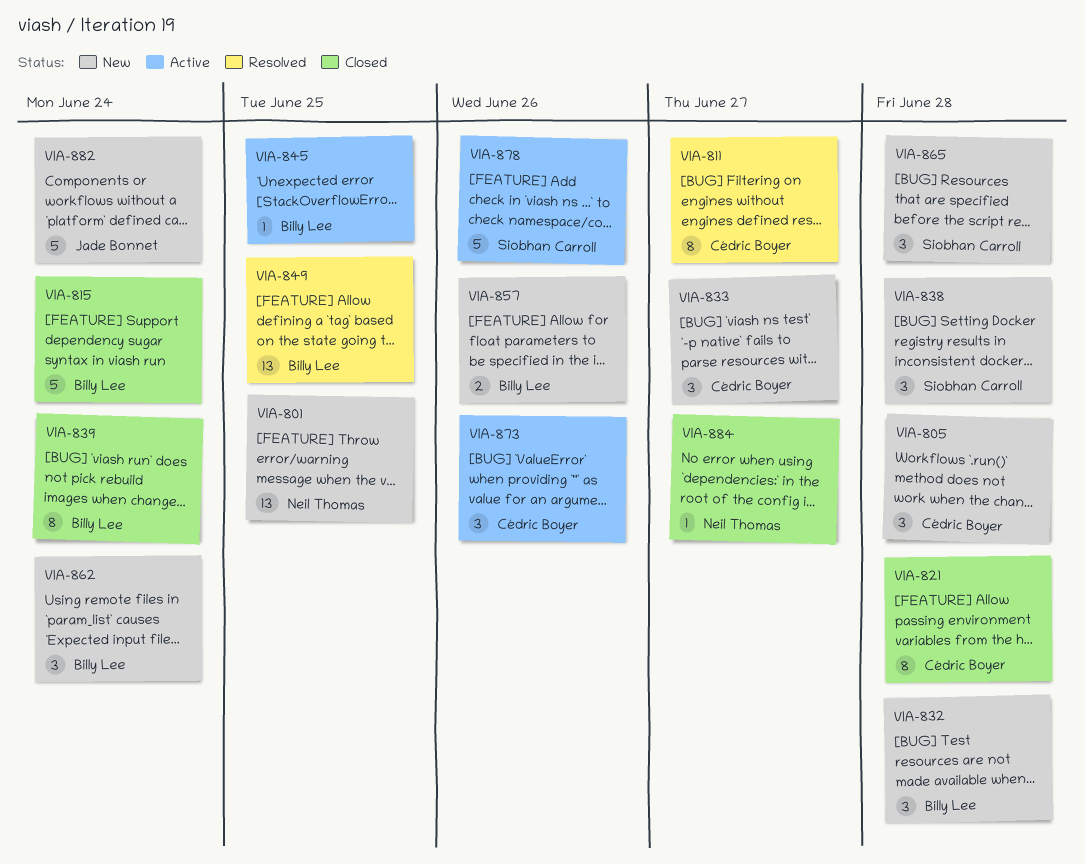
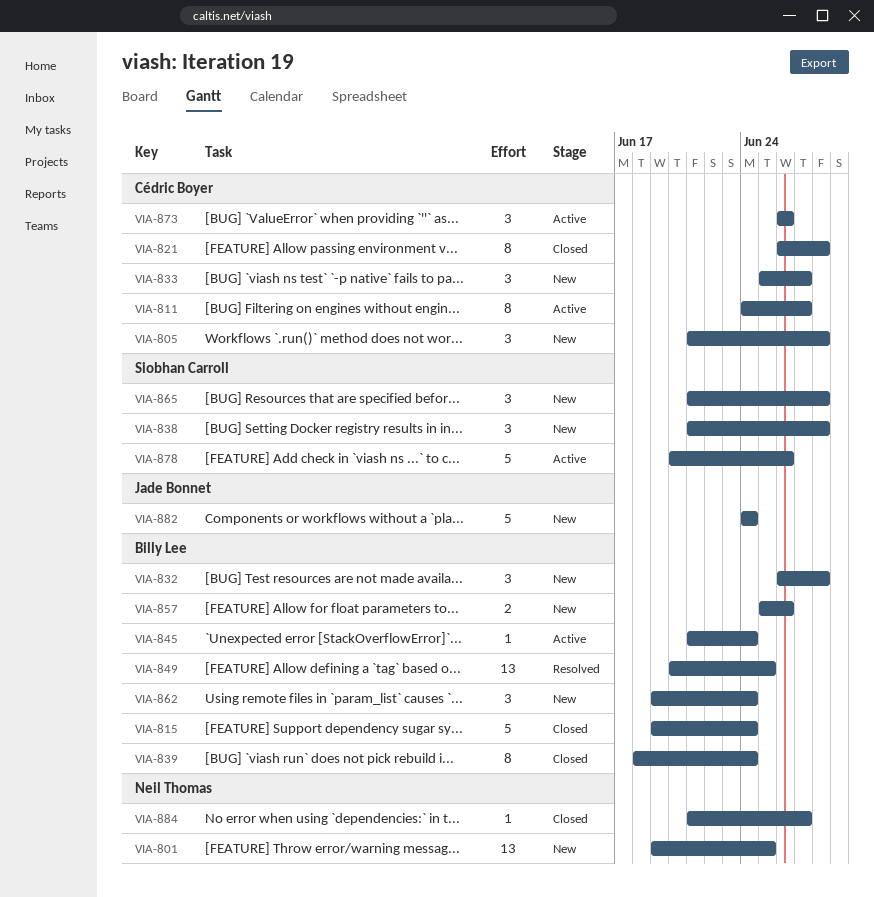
VIA-811, status: Resolved -> Active
VIA-845, due: Jun 25 -> Jun 24

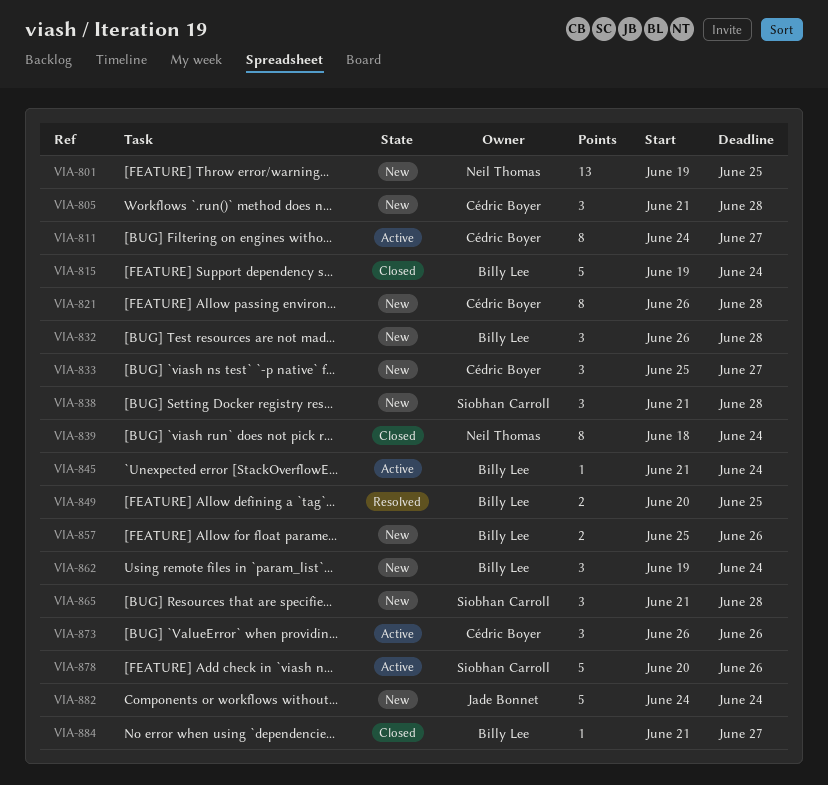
VIA-821, status: Closed -> New
VIA-839, owner: Billy Lee -> Neil Thomas
VIA-849, estimate: 13 -> 2
VIA-884, owner: Neil Thomas -> Billy Lee

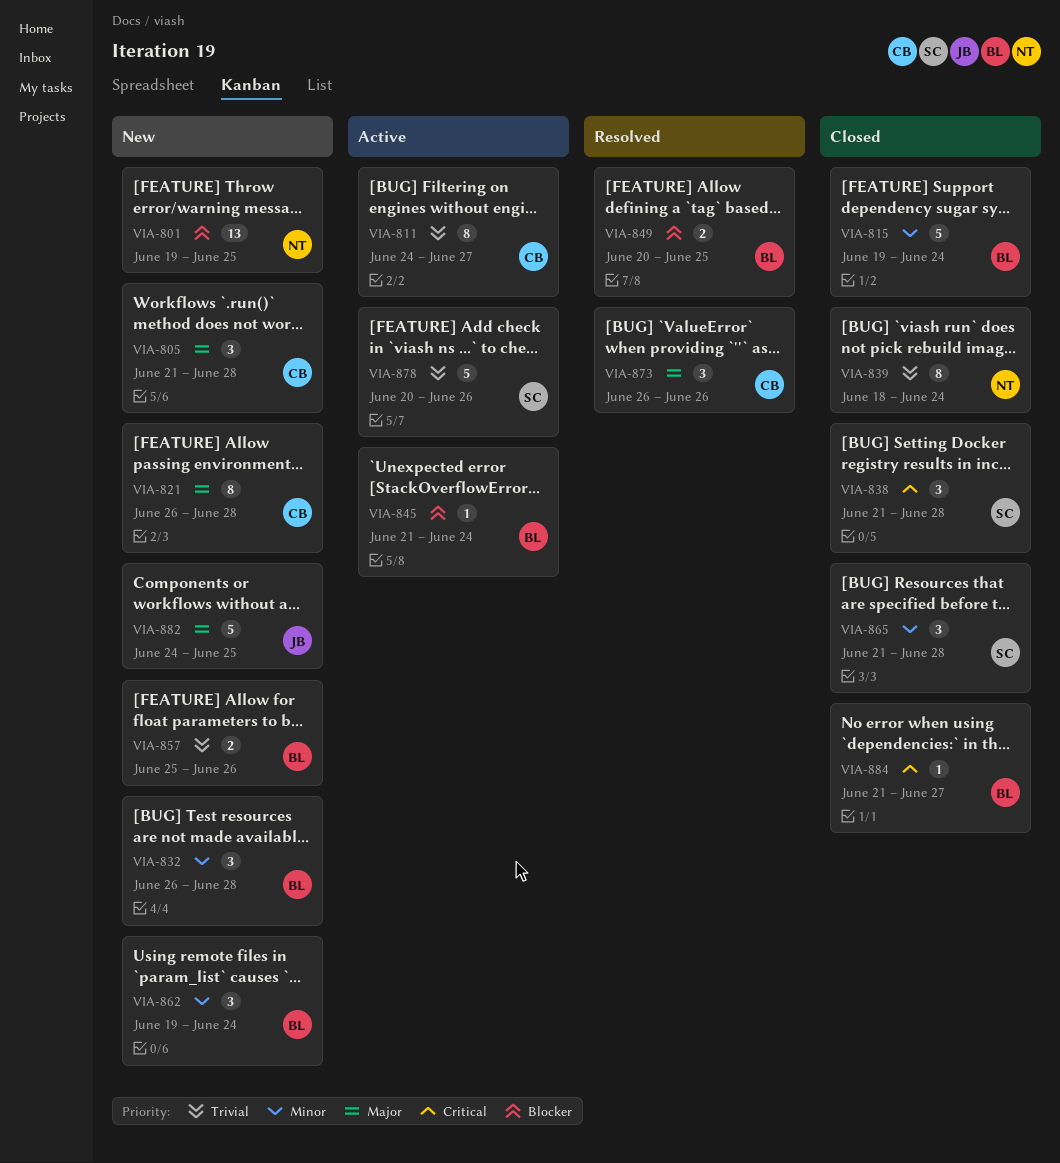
VIA-833: present -> none
VIA-838, status: New -> Closed
VIA-865, status: New -> Closed
VIA-873, status: Active -> Resolved
VIA-882, due: Jun 24 -> Jun 25

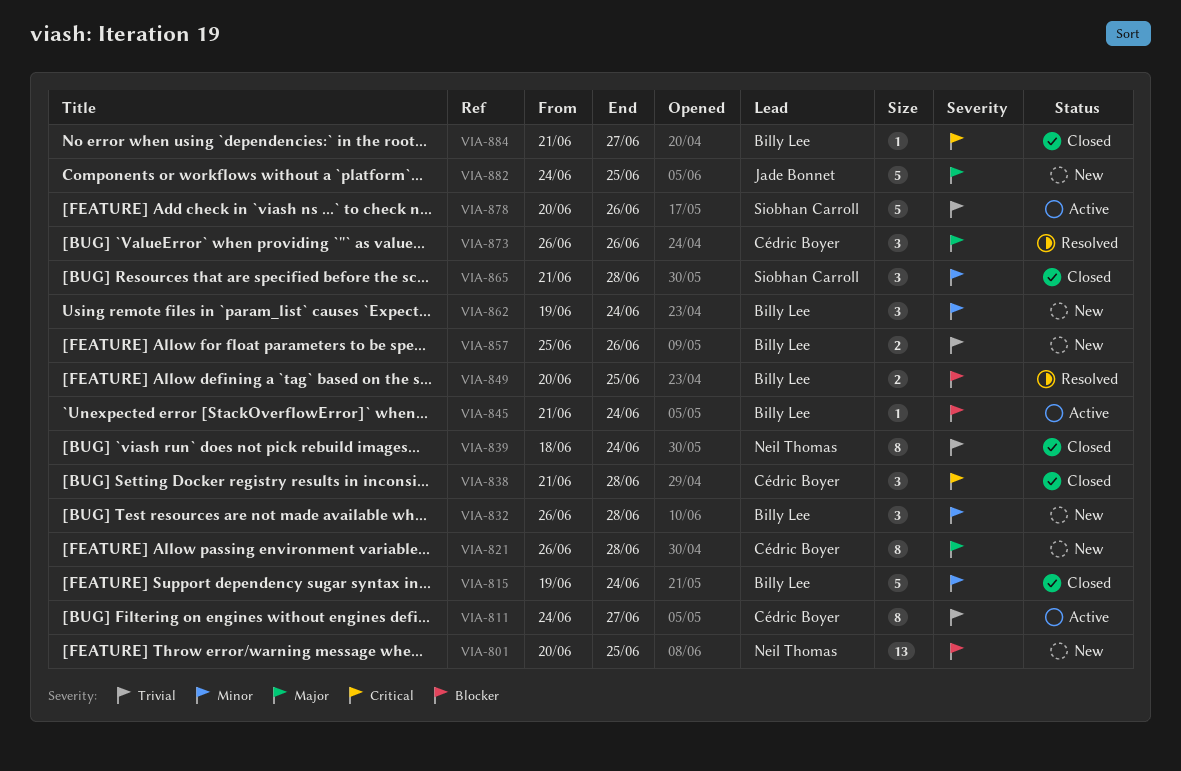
VIA-801, start: Jun 19 -> Jun 20
VIA-805: present -> none
VIA-838, owner: Siobhan Carroll -> Cédric Boyer

